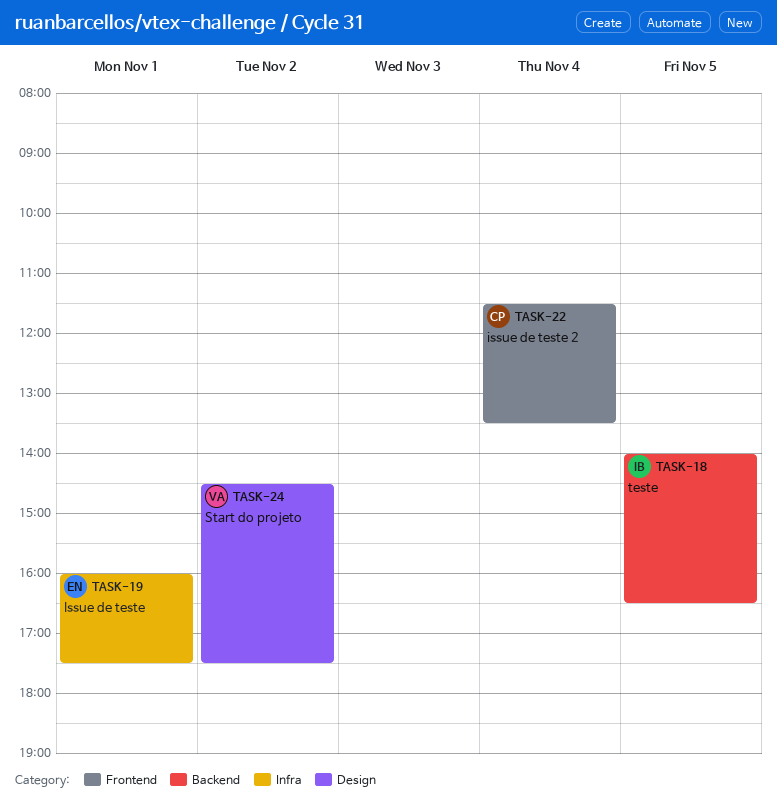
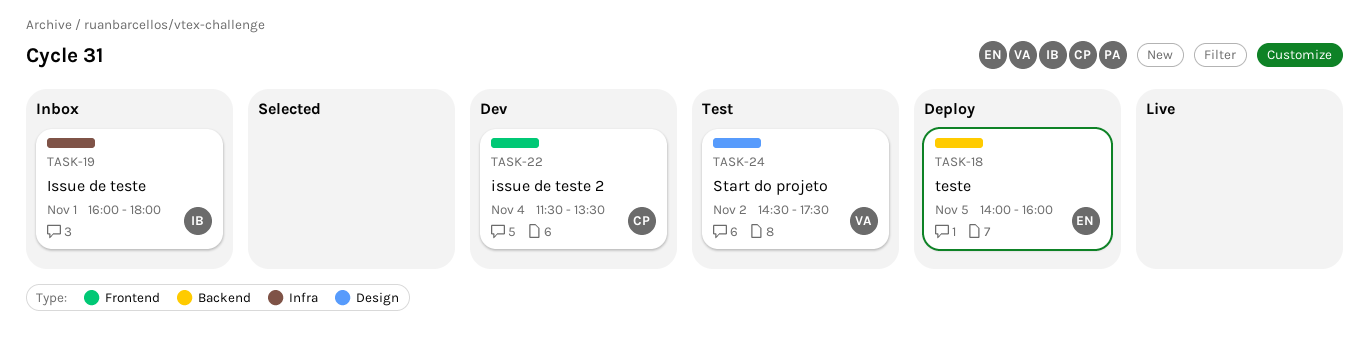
TASK-18, owner: IB -> EN
TASK-18, ends: 16:30 -> 16:00
TASK-19, owner: EN -> IB
TASK-19, ends: 17:30 -> 18:00

